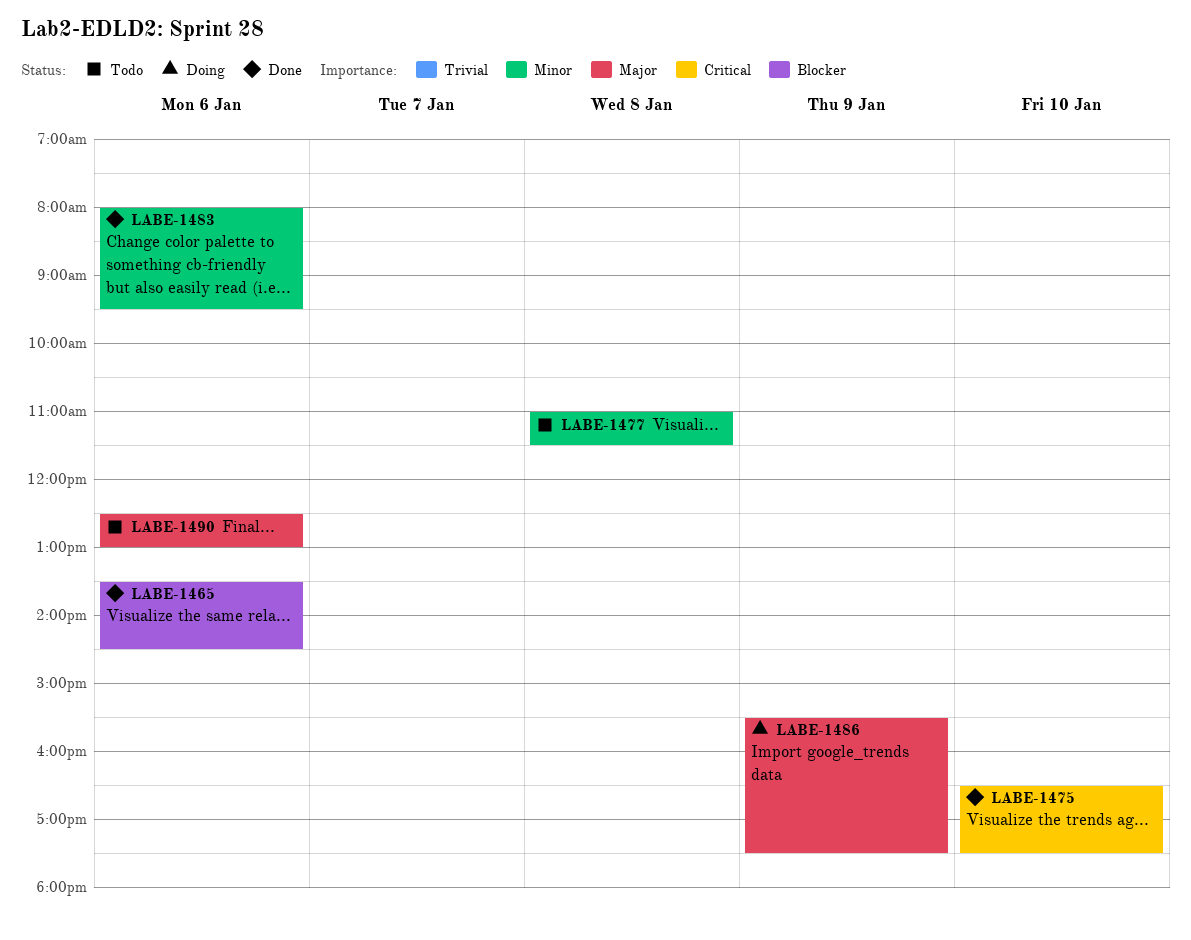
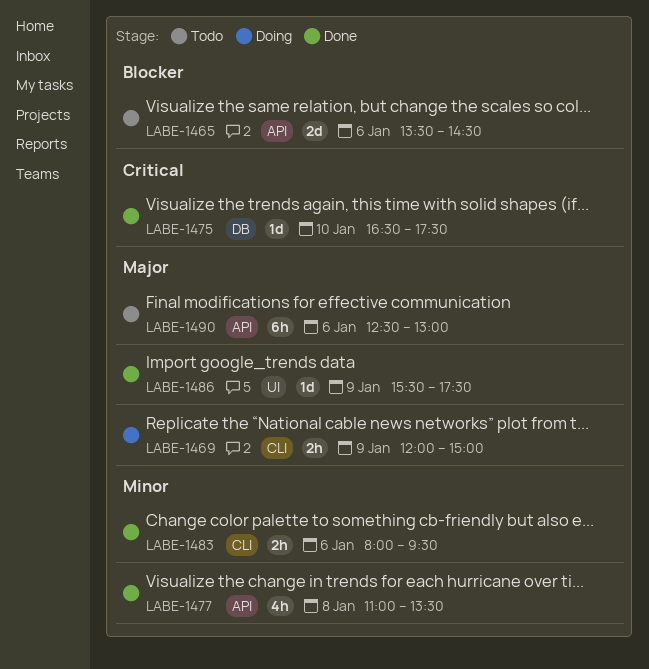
LABE-1465, status: Done -> Todo
LABE-1469: none -> present
LABE-1477, status: Todo -> Done
LABE-1477, ends: 11:30 -> 13:30
LABE-1486, status: Doing -> Done

